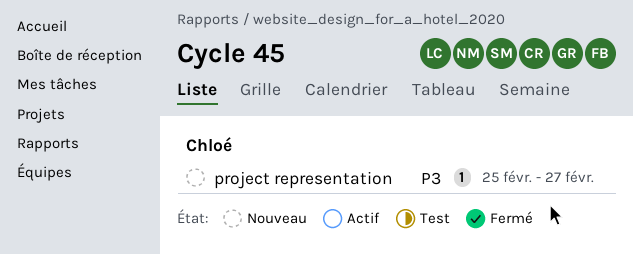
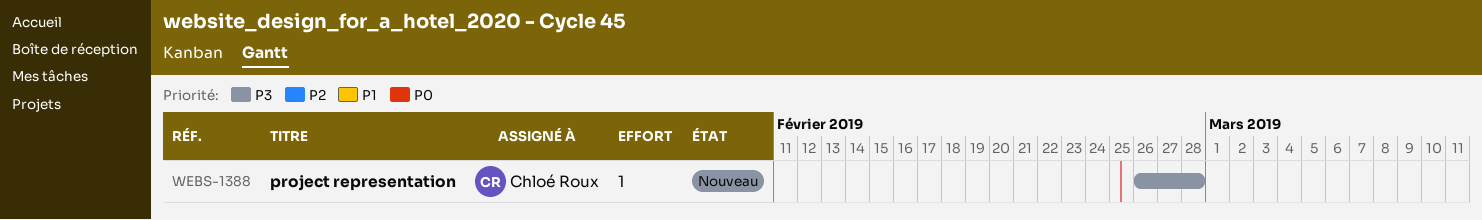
project representation, start: Feb 25 -> Feb 26
project representation, due: Feb 27 -> Feb 28

